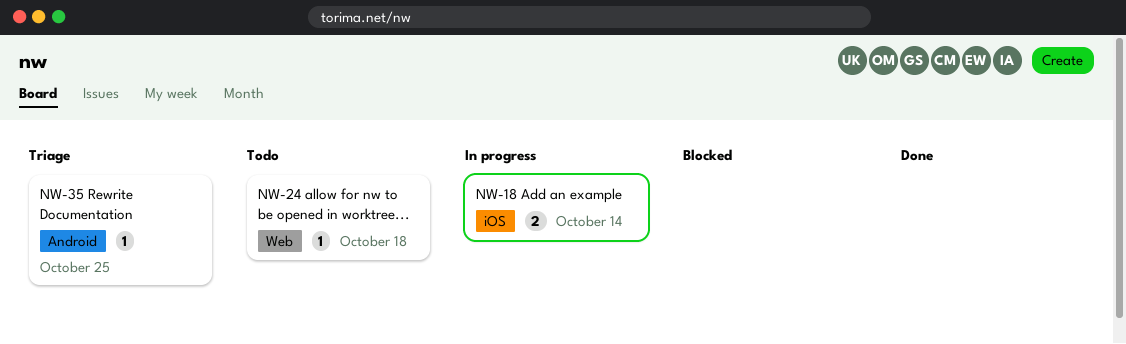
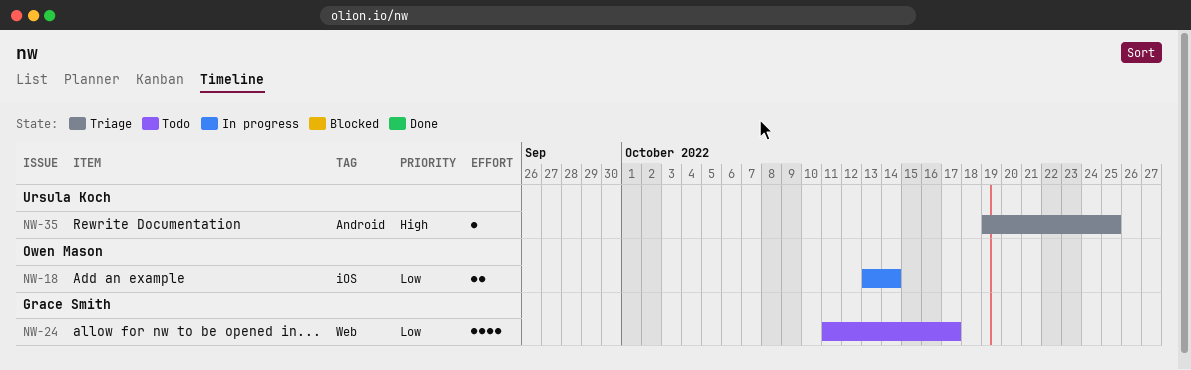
NW-24, estimate: 1 -> 4
NW-24, due: Oct 18 -> Oct 17

